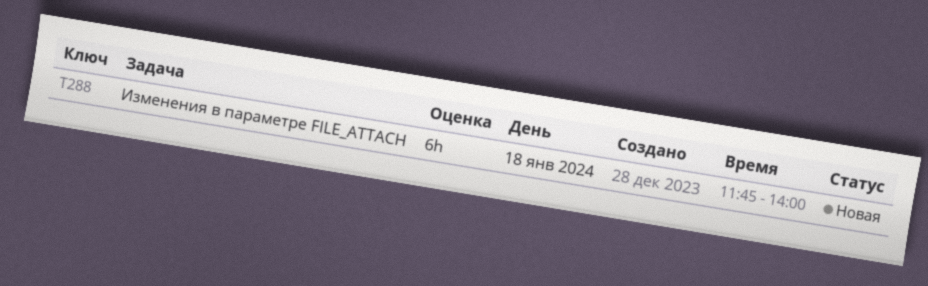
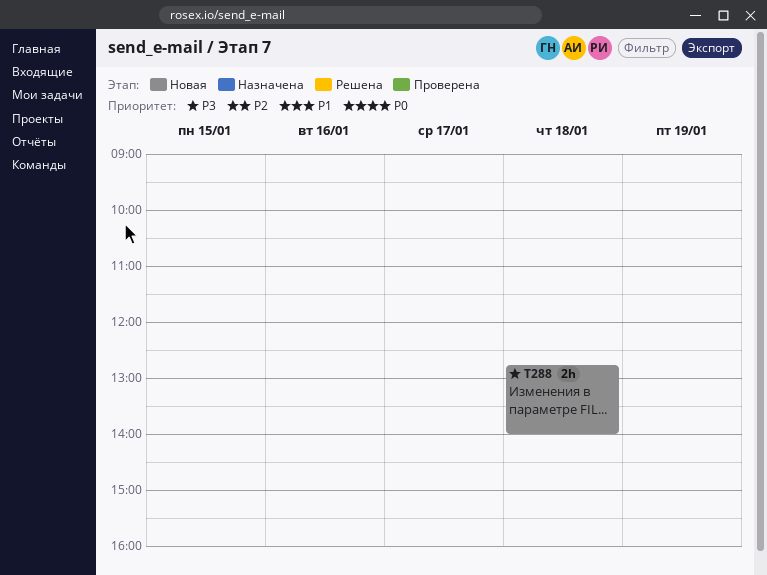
T288, estimate: 6h -> 2h
T288, begins: 11:45 -> 12:45

